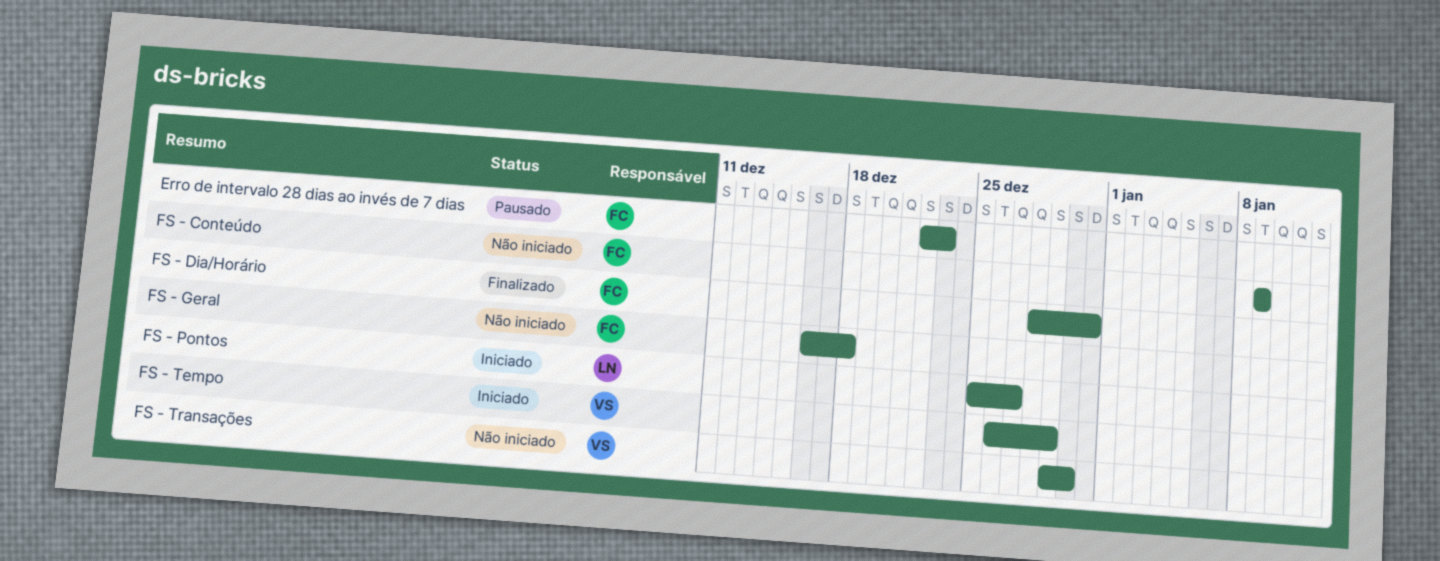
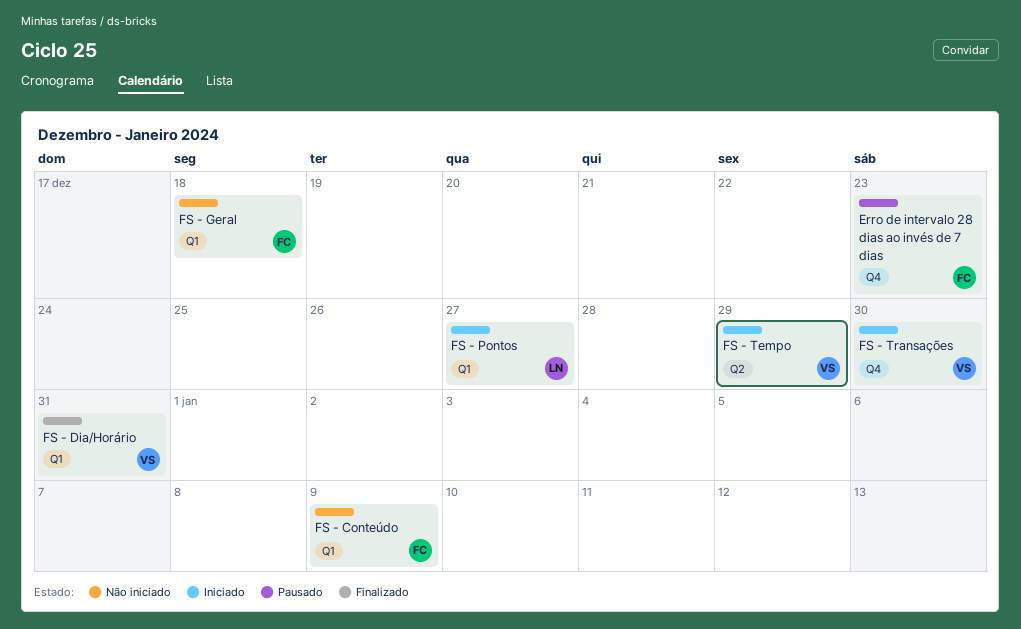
FS - Dia/Horário, owner: FC -> VS
FS - Transações, status: Não iniciado -> Iniciado

